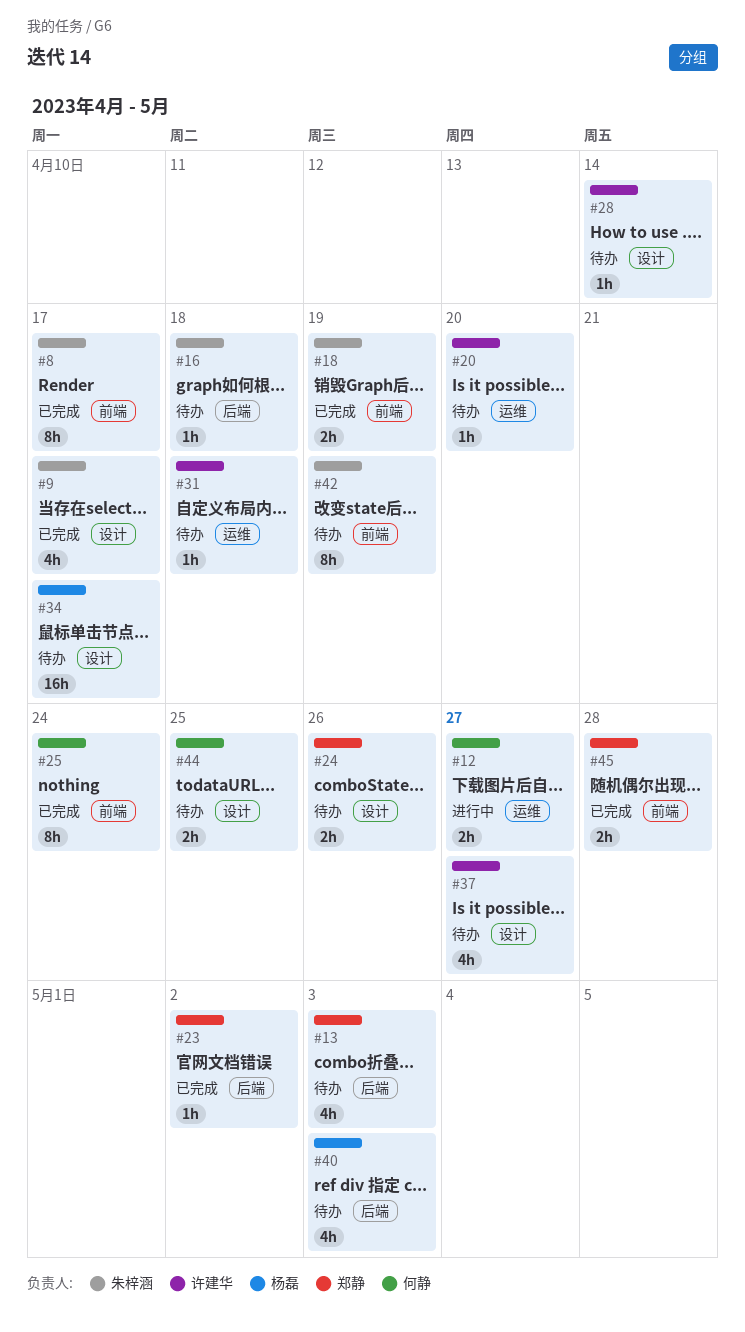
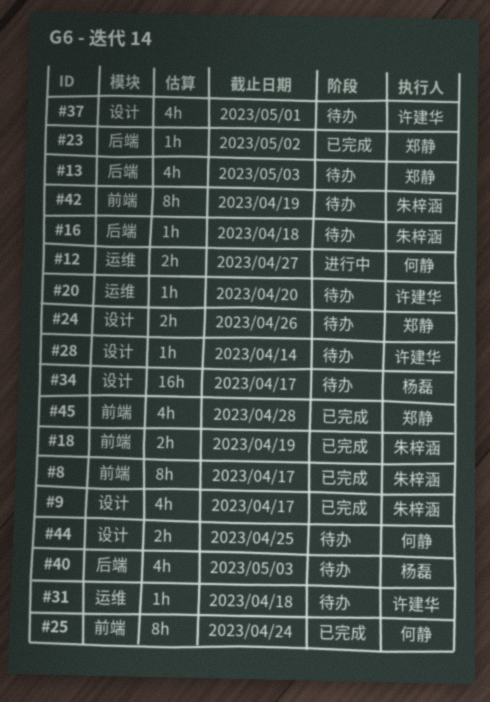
#37, due: Apr 27 -> May 1
#45, estimate: 2h -> 4h

